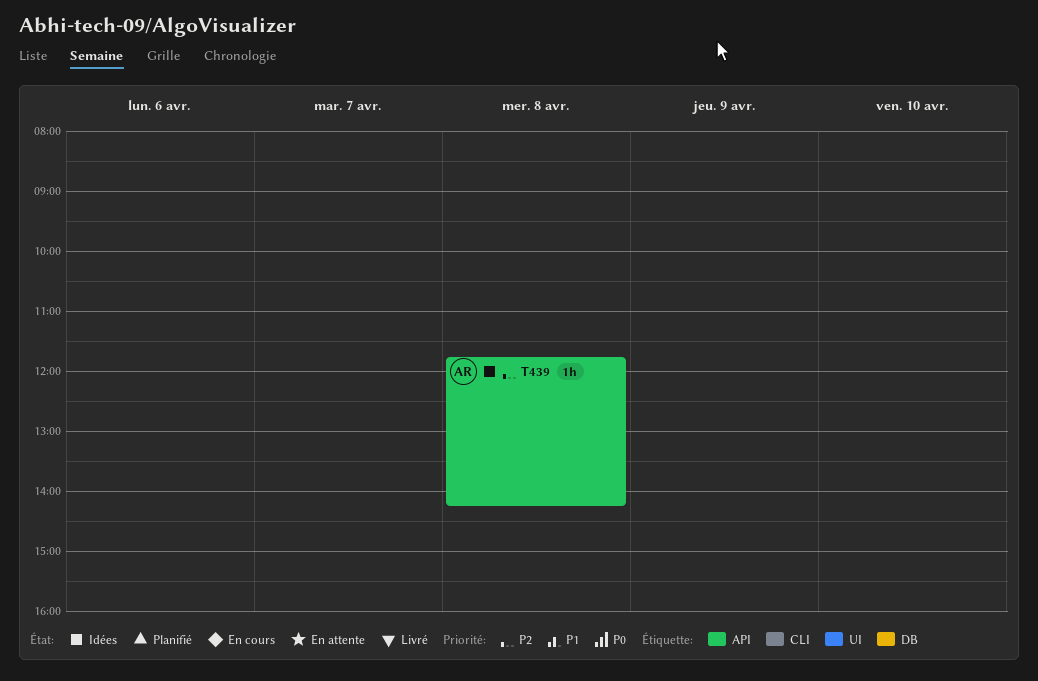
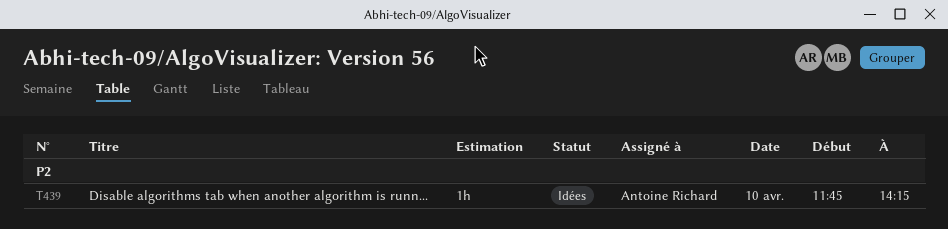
T439, day: Apr 8 -> Apr 10

